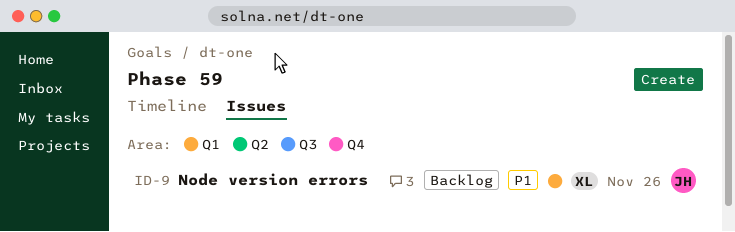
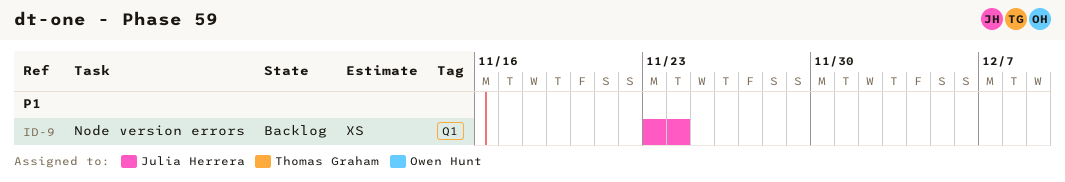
ID-9, estimate: XL -> XS
ID-9, due: Nov 26 -> Nov 24

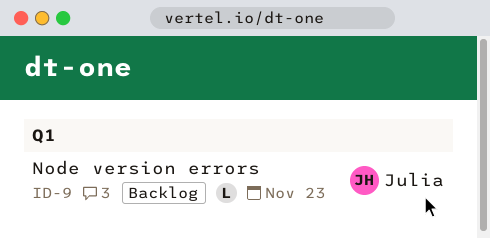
ID-9, estimate: XS -> L
ID-9, due: Nov 24 -> Nov 23

